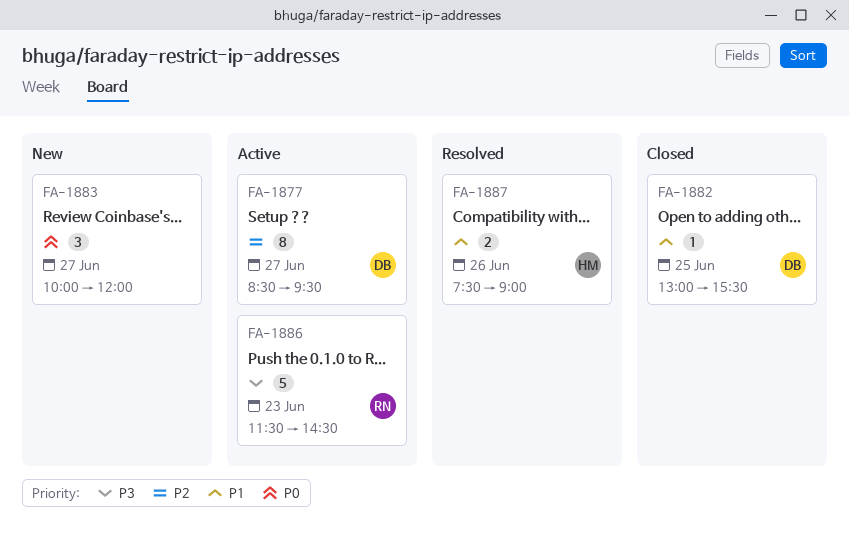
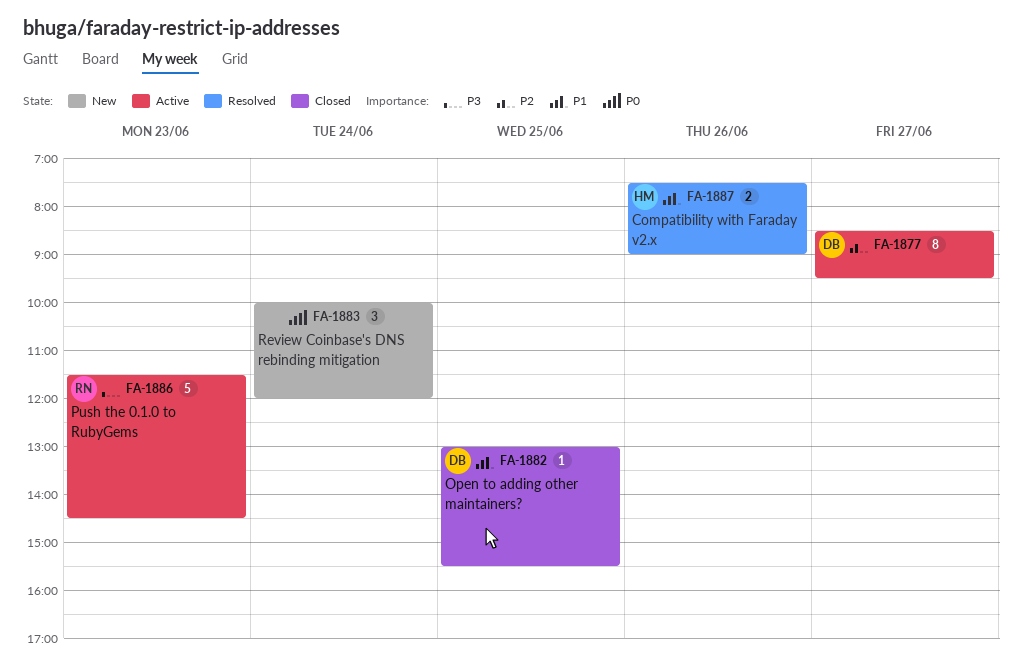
FA-1883, day: Jun 27 -> Jun 24

